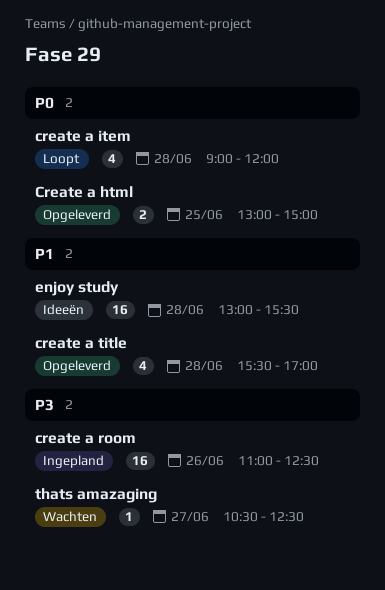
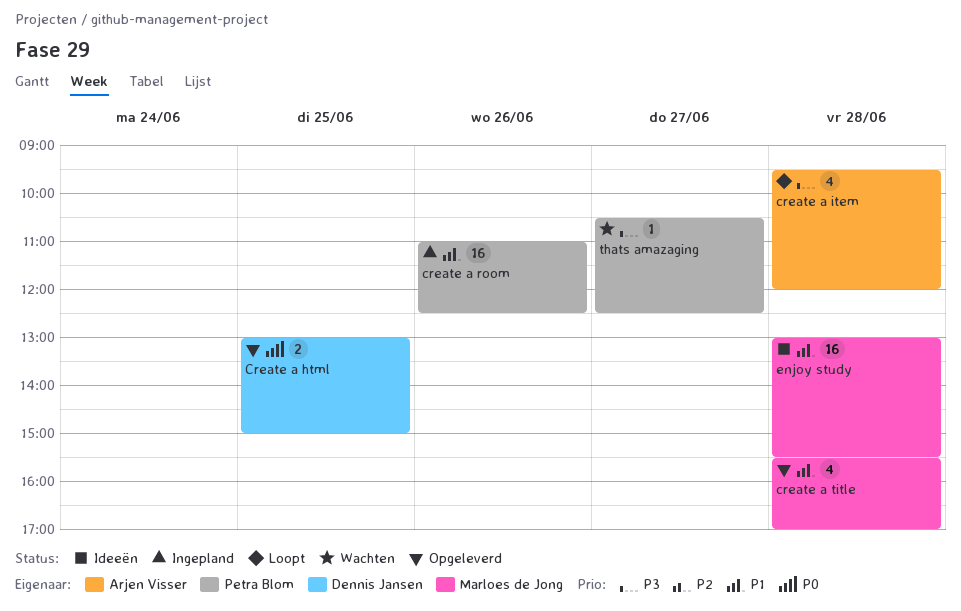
create a item, priority: P0 -> P3
create a item, begins: 09:00 -> 09:30
create a room, priority: P3 -> P1

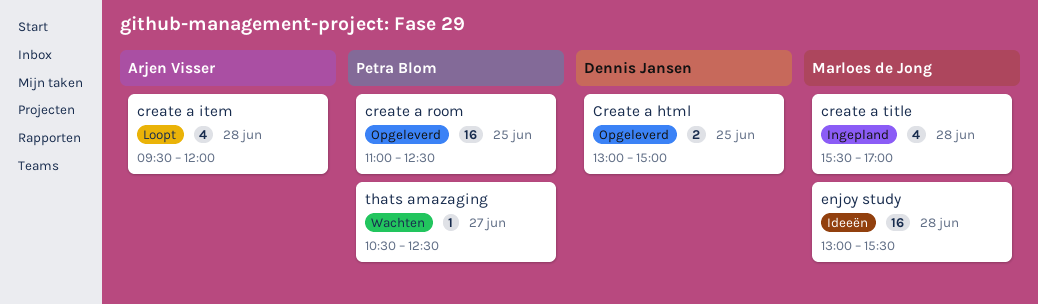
create a room, status: Ingepland -> Opgeleverd
create a room, day: Jun 26 -> Jun 25
create a title, status: Opgeleverd -> Ingepland

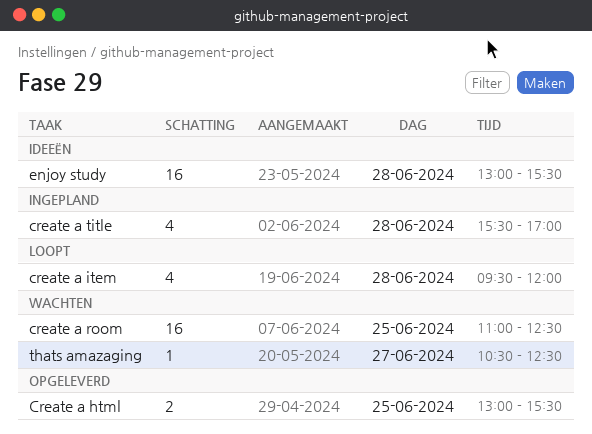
Create a html, ends: 15:00 -> 15:30
create a room, status: Opgeleverd -> Wachten

